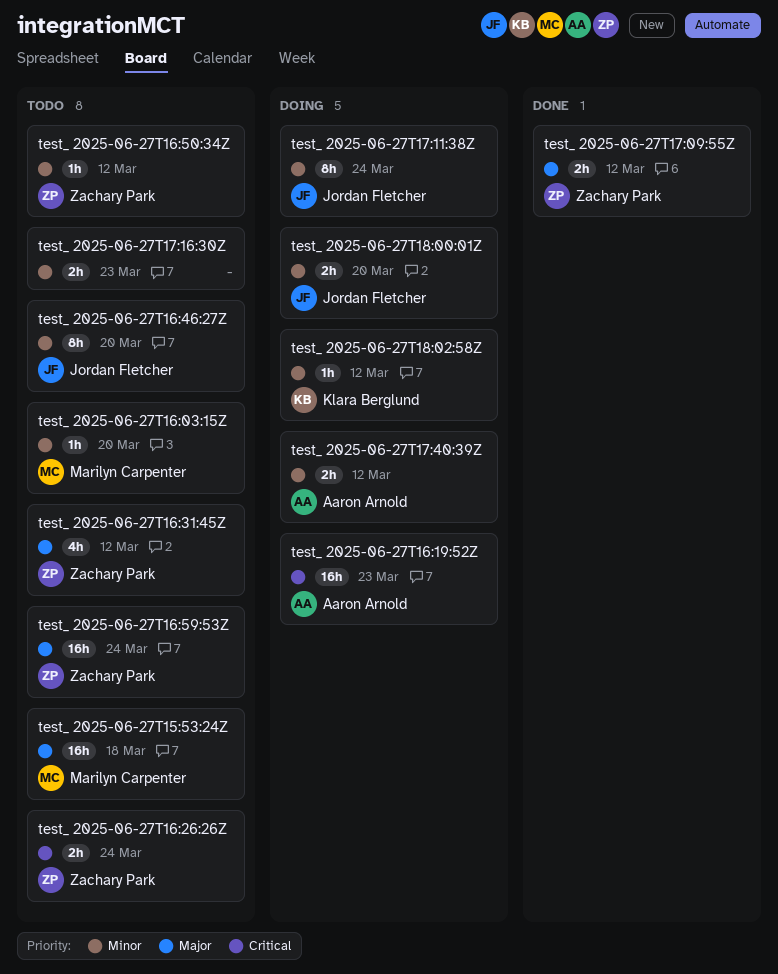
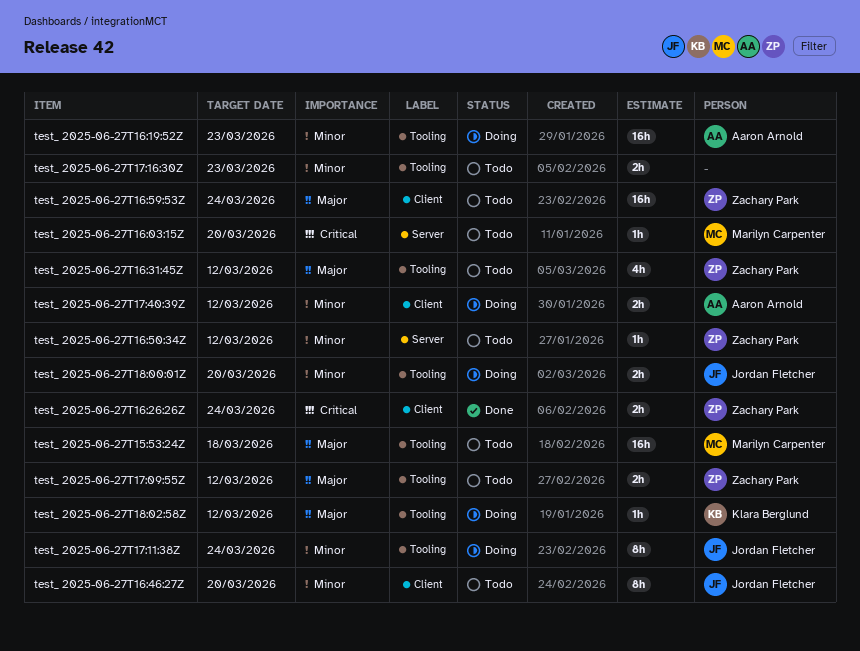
test_ 2025-06-27T16:03:15Z, priority: Minor -> Critical
test_ 2025-06-27T16:19:52Z, priority: Critical -> Minor
test_ 2025-06-27T16:26:26Z, status: Todo -> Done
test_ 2025-06-27T17:09:55Z, status: Done -> Todo
test_ 2025-06-27T18:02:58Z, priority: Minor -> Major

